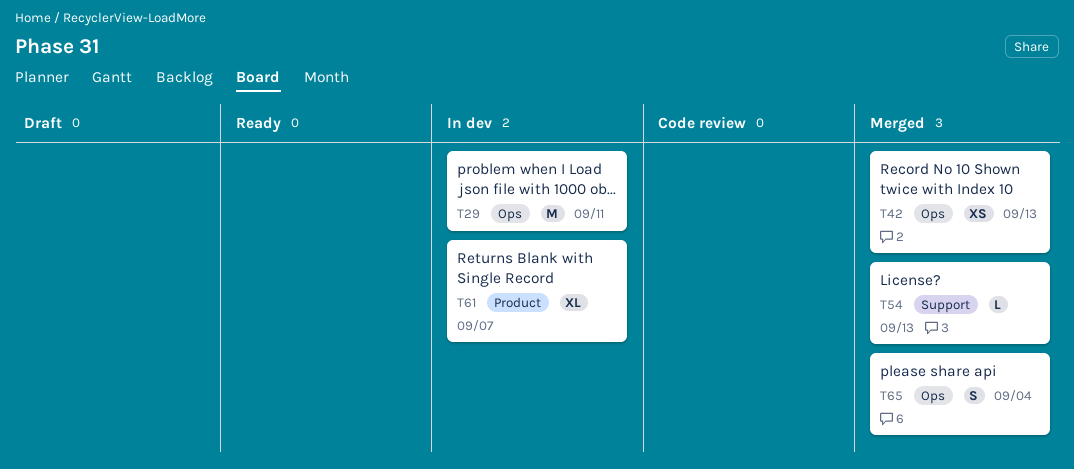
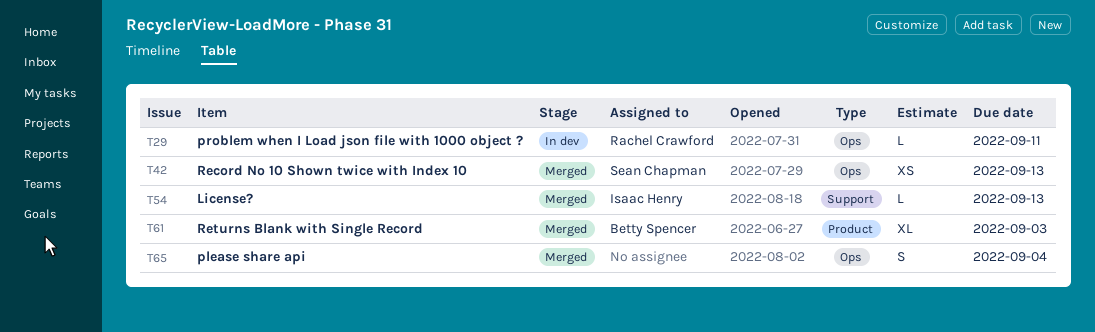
T29, estimate: M -> L
T61, status: In dev -> Merged
T61, due: Sep 7 -> Sep 3

